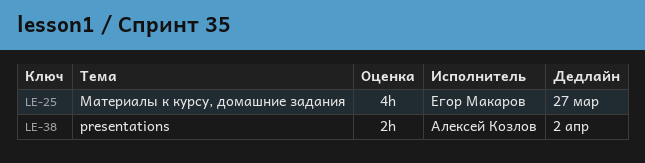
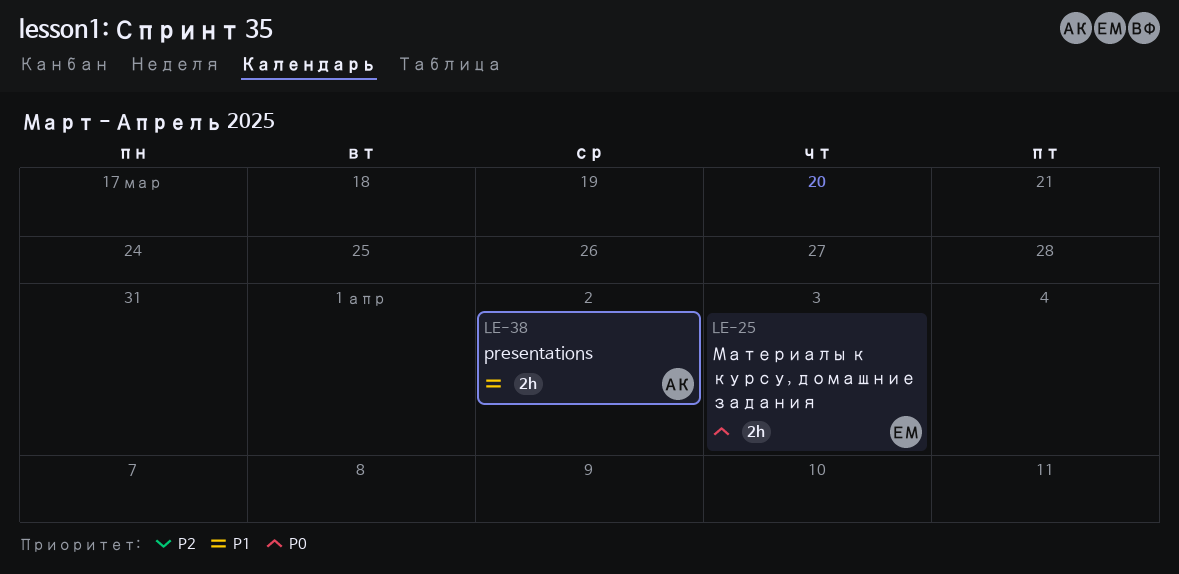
LE-25, estimate: 4h -> 2h
LE-25, due: Mar 27 -> Apr 3

